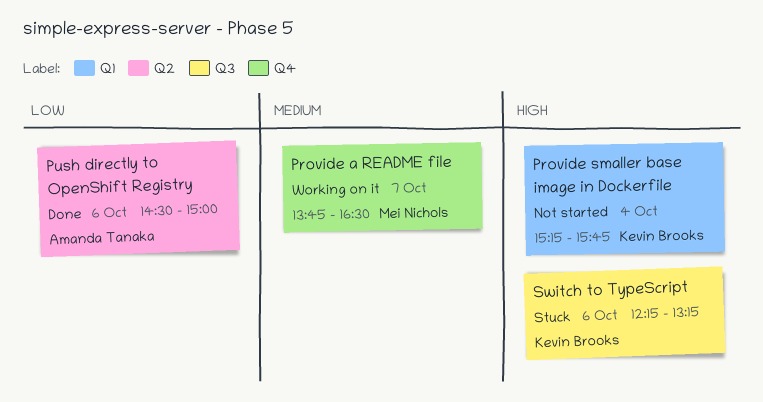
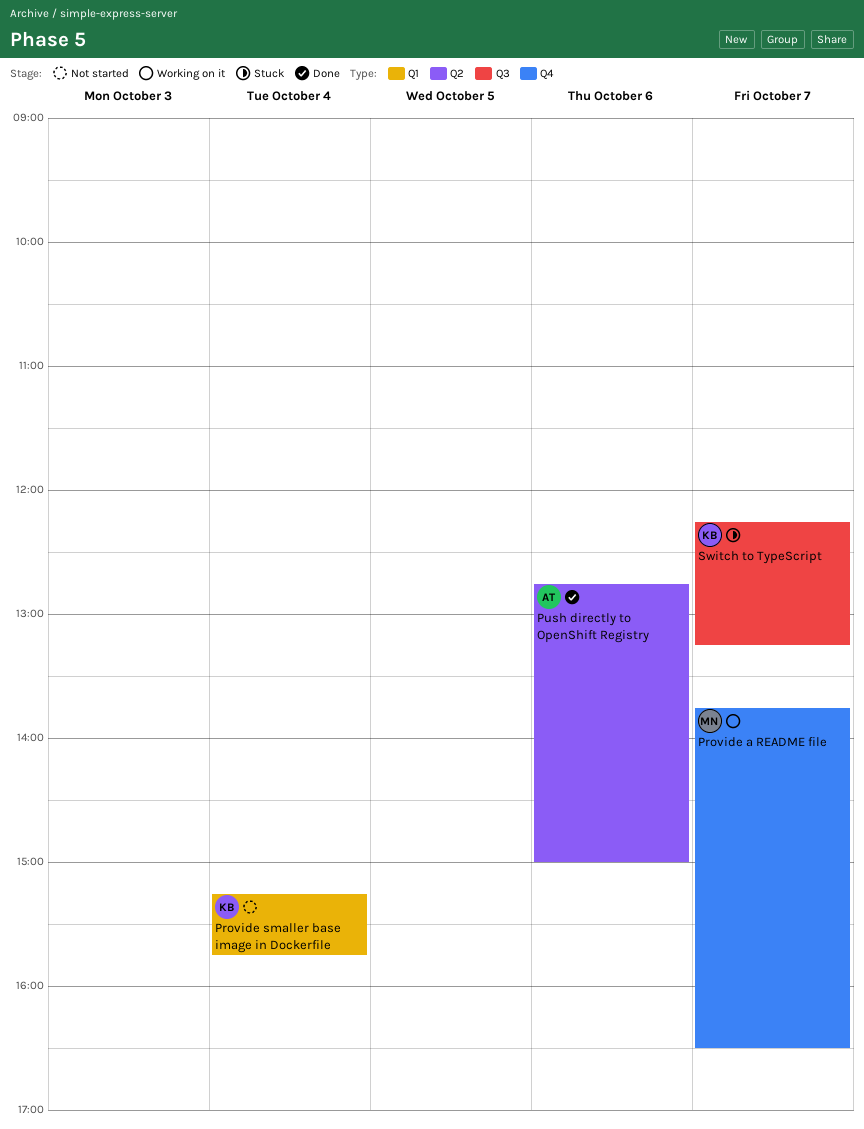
Push directly to OpenShift Registry, begins: 14:30 -> 12:45
Switch to TypeScript, day: Oct 6 -> Oct 7

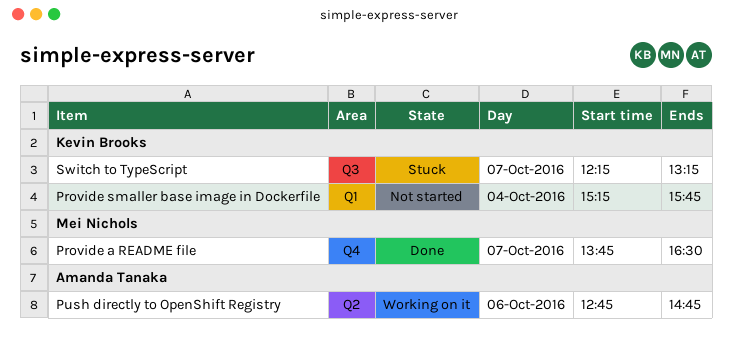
Provide a README file, status: Working on it -> Done
Push directly to OpenShift Registry, status: Done -> Working on it
Push directly to OpenShift Registry, ends: 15:00 -> 14:45

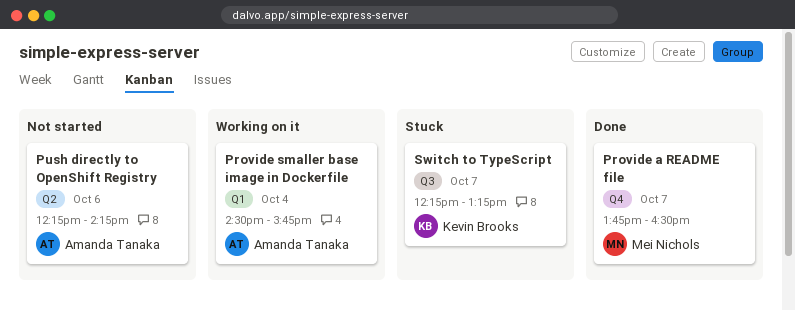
Provide smaller base image in Dockerfile, status: Not started -> Working on it
Provide smaller base image in Dockerfile, owner: Kevin Brooks -> Amanda Tanaka
Provide smaller base image in Dockerfile, begins: 15:15 -> 14:30
Push directly to OpenShift Registry, status: Working on it -> Not started
Push directly to OpenShift Registry, begins: 12:45 -> 12:15
Push directly to OpenShift Registry, ends: 14:45 -> 14:15

